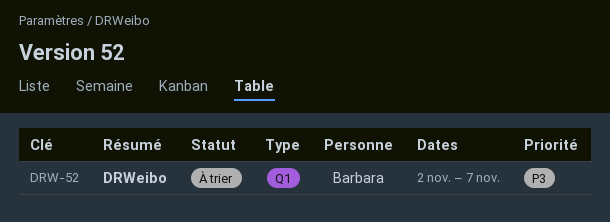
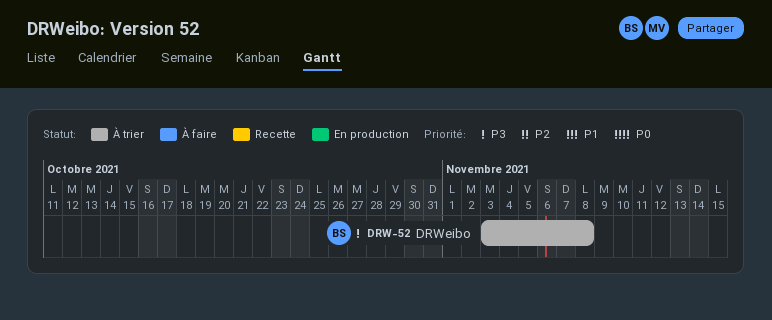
DRW-52, start: Nov 2 -> Nov 3
DRW-52, due: Nov 7 -> Nov 8

